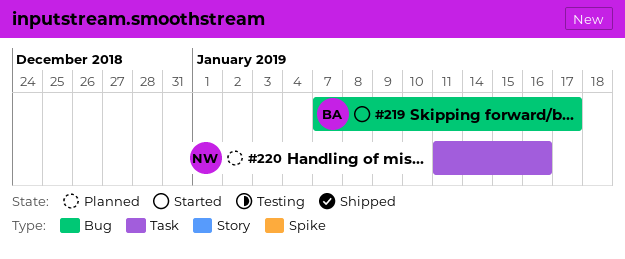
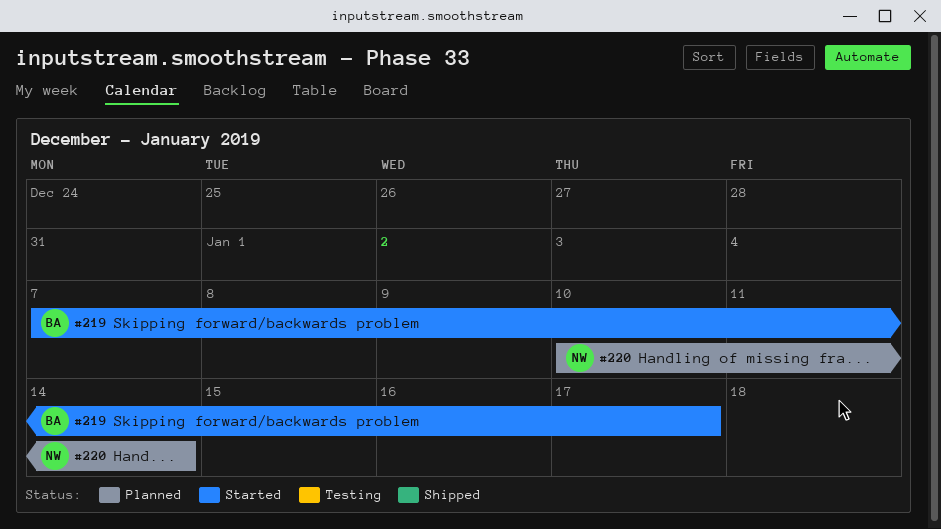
#220, start: Jan 11 -> Jan 10
#220, due: Jan 16 -> Jan 14

